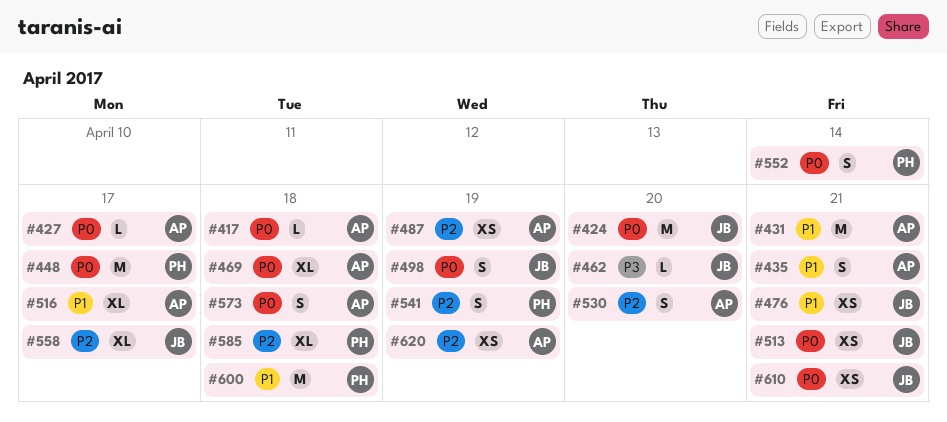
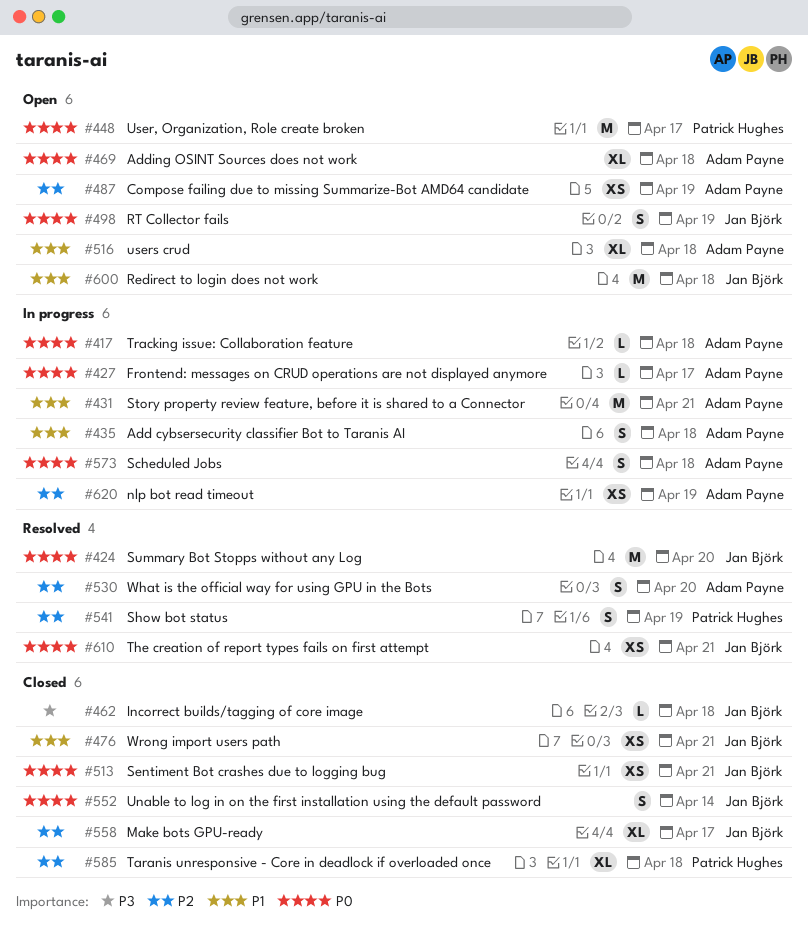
#435, due: Apr 21 -> Apr 18
#462, due: Apr 20 -> Apr 18
#516, due: Apr 17 -> Apr 18
#552, owner: Patrick Hughes -> Jan Björk
#600, owner: Patrick Hughes -> Jan Björk

